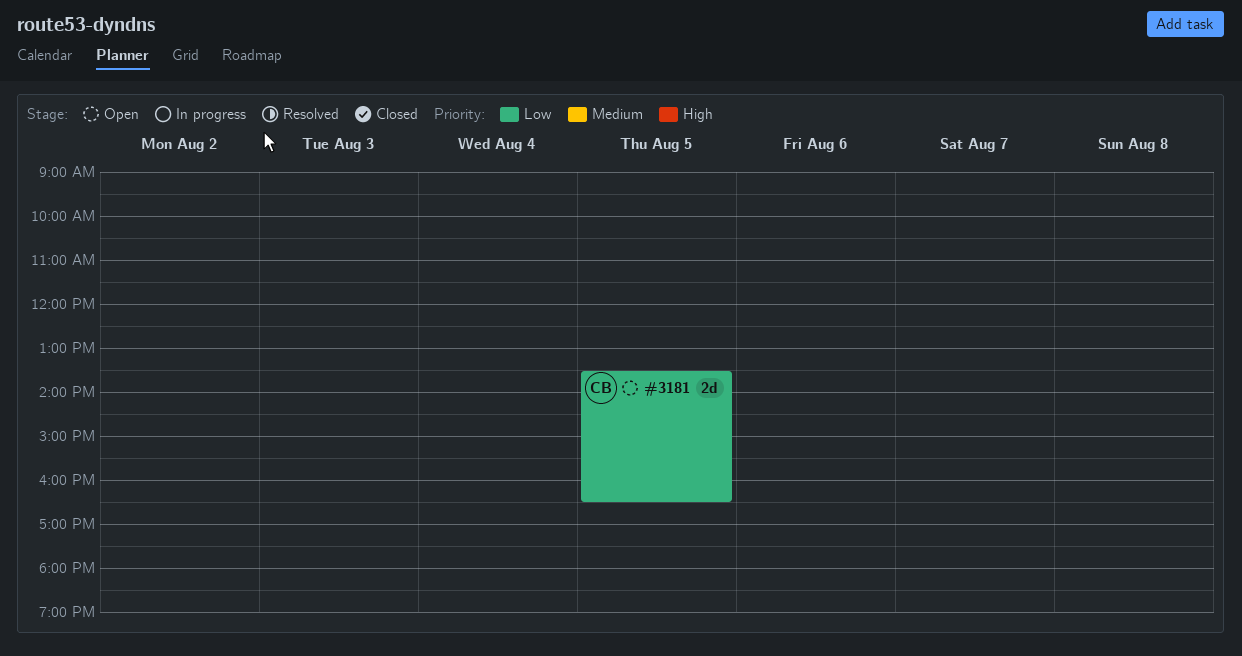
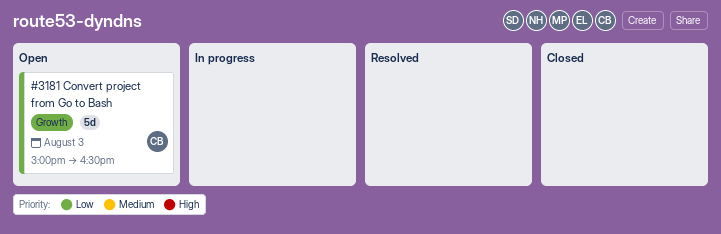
#3181, estimate: 2d -> 5d
#3181, day: Aug 5 -> Aug 3
#3181, begins: 13:30 -> 15:00

